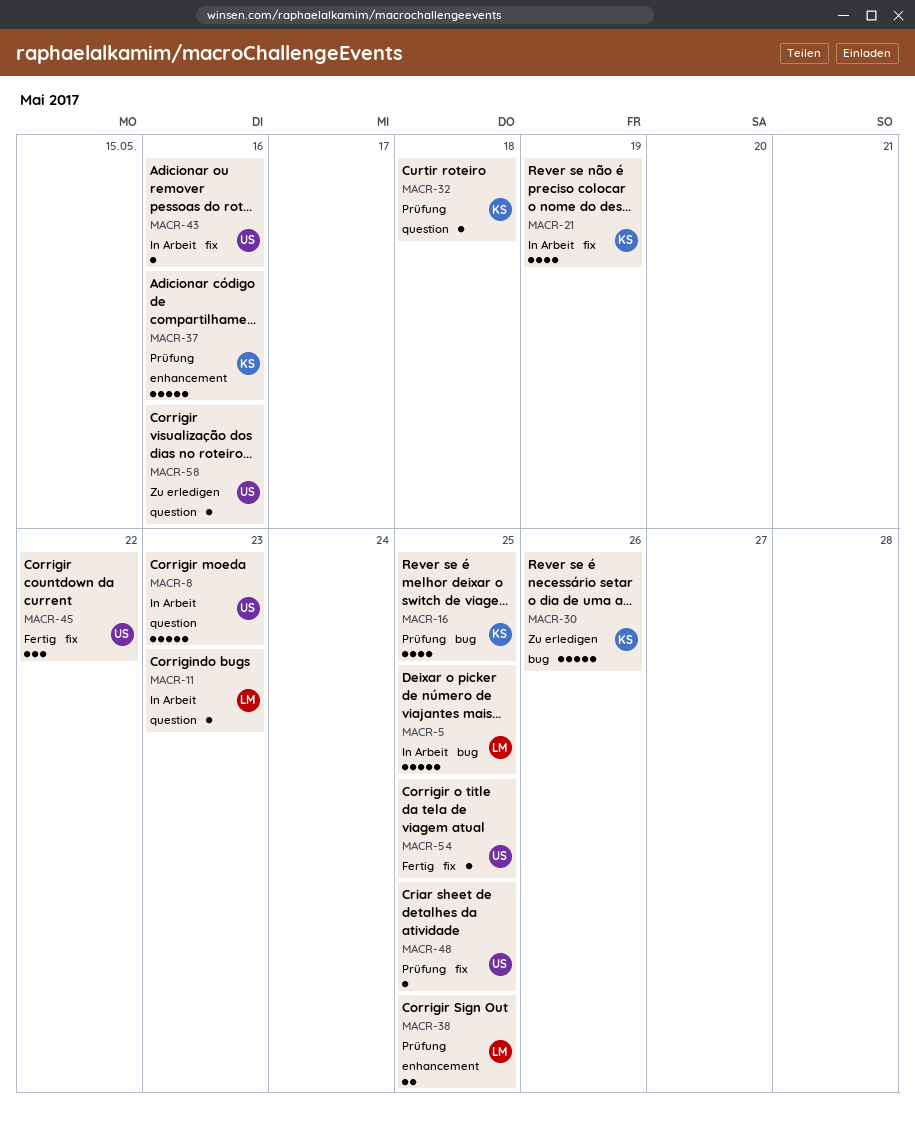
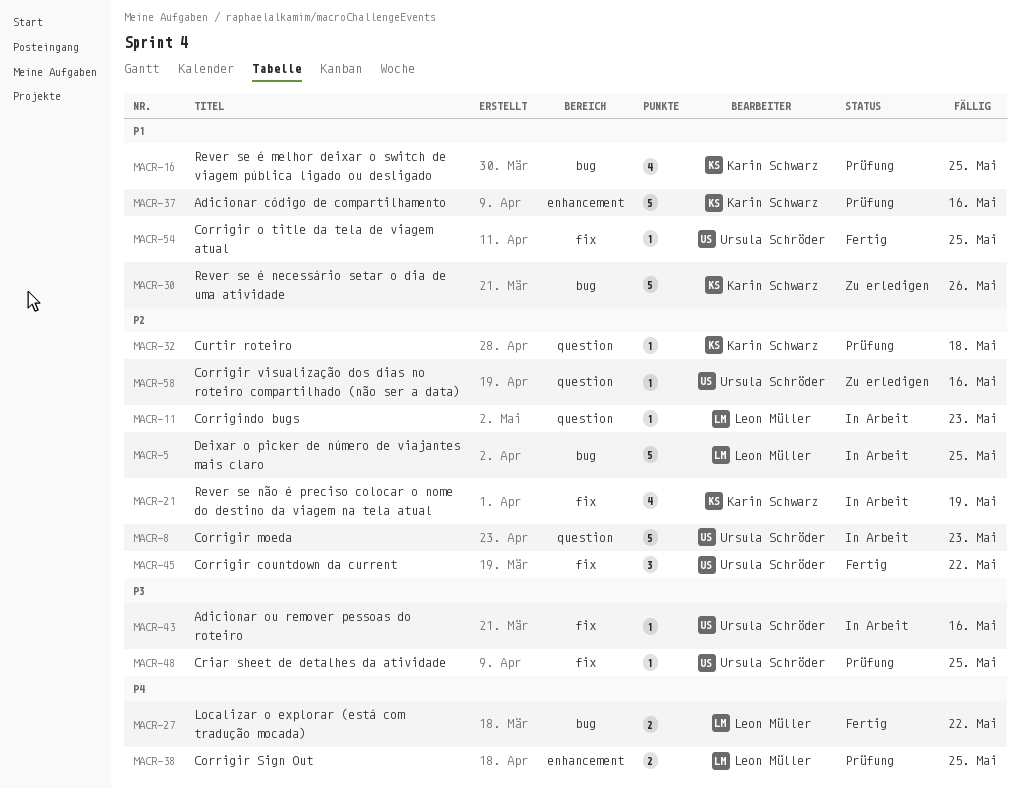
MACR-27: none -> present

